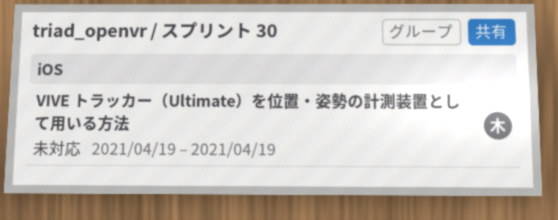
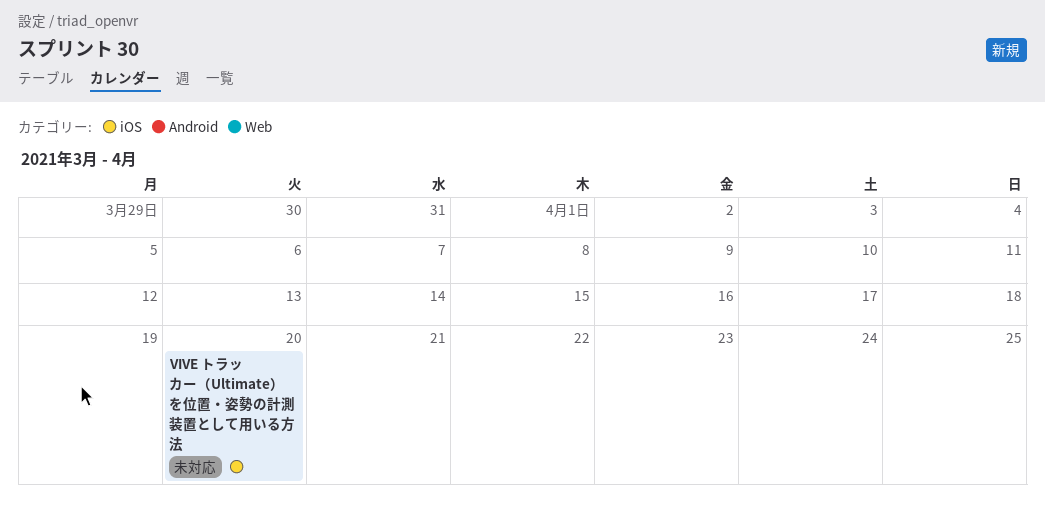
VIVE トラッカー（Ultimate）を位置・姿勢の計測装置として用いる方法, due: Apr 19 -> Apr 20

